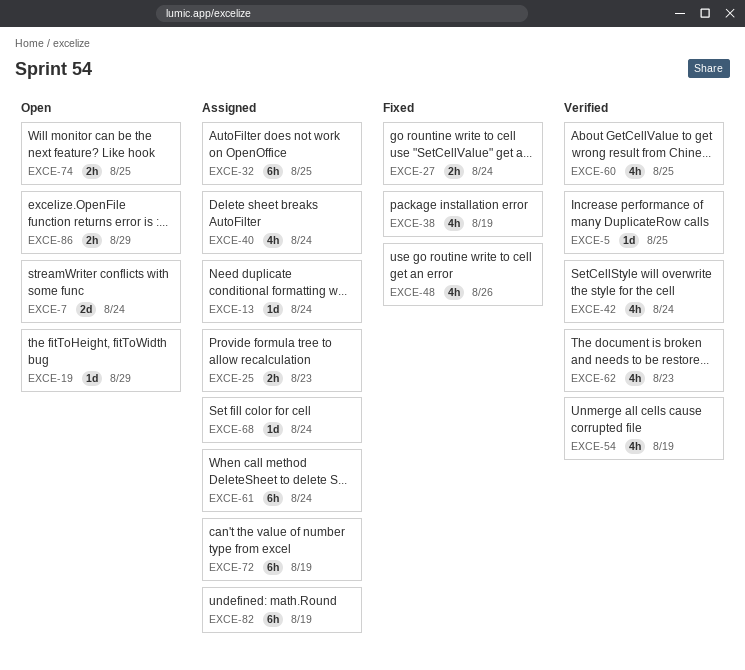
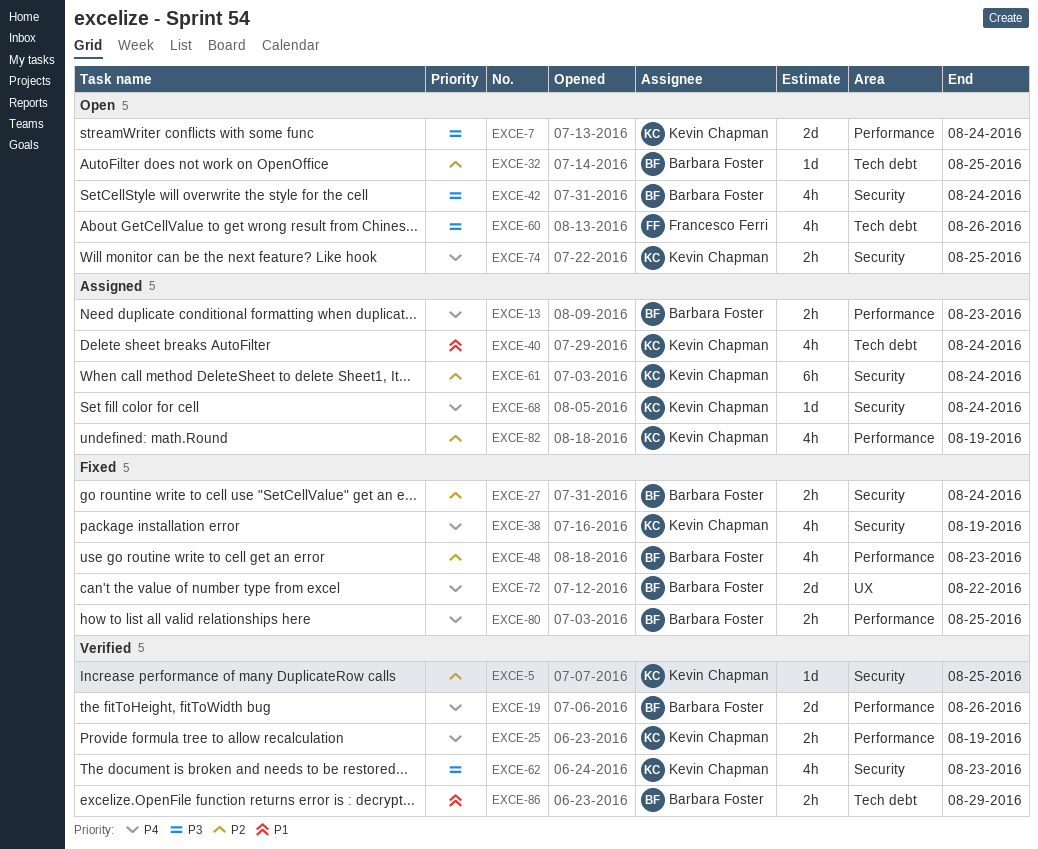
EXCE-13, estimate: 1d -> 2h
EXCE-13, due: Aug 24 -> Aug 23
EXCE-19, status: Open -> Verified
EXCE-19, estimate: 1d -> 2d
EXCE-19, due: Aug 29 -> Aug 26
EXCE-25, status: Assigned -> Verified
EXCE-25, due: Aug 23 -> Aug 19
EXCE-32, status: Assigned -> Open
EXCE-32, estimate: 6h -> 1d
EXCE-42, status: Verified -> Open
EXCE-48, due: Aug 26 -> Aug 23
EXCE-54: present -> none
EXCE-60, status: Verified -> Open
EXCE-60, due: Aug 25 -> Aug 26
EXCE-72, status: Assigned -> Fixed
EXCE-72, estimate: 6h -> 2d
EXCE-72, due: Aug 19 -> Aug 22
EXCE-80: none -> present
EXCE-82, estimate: 6h -> 4h
EXCE-86, status: Open -> Verified

